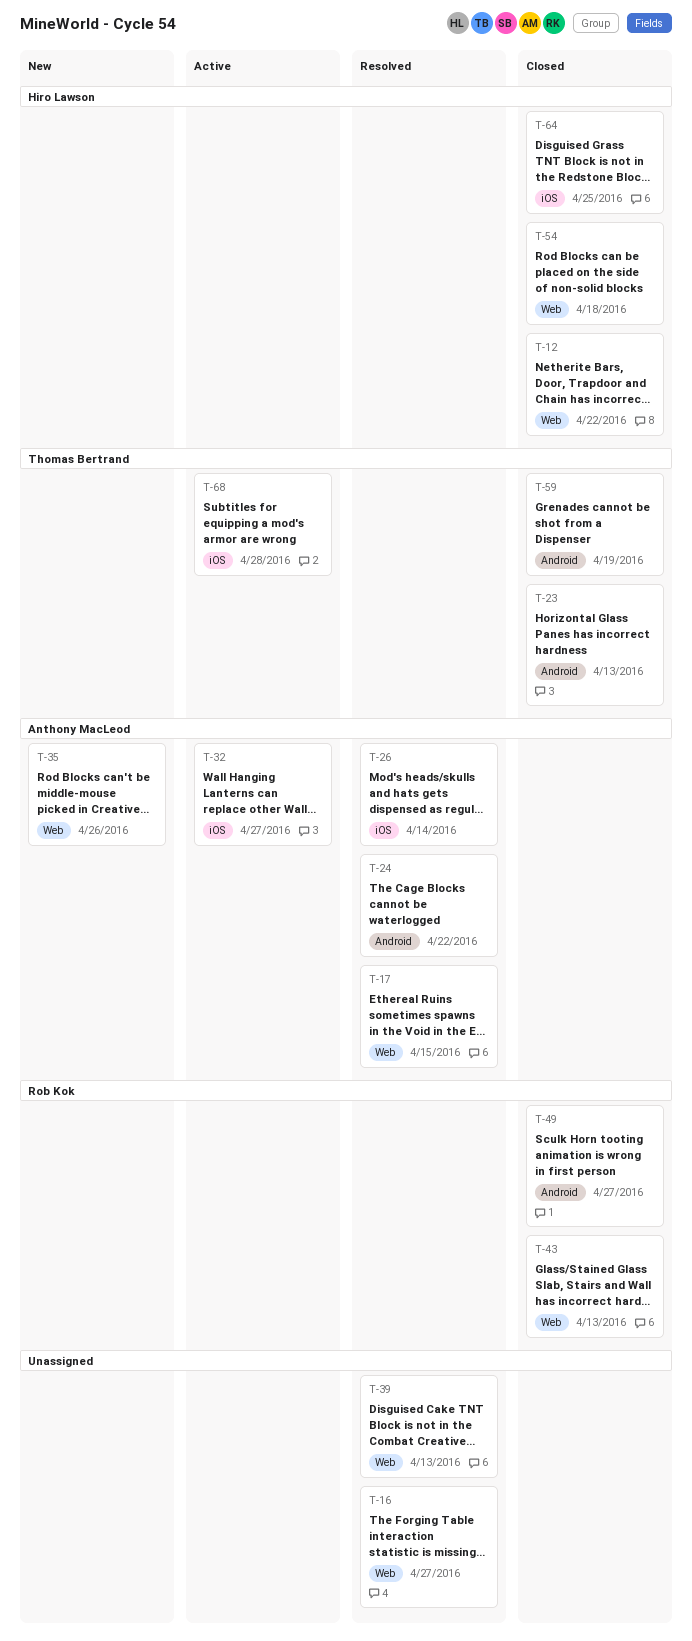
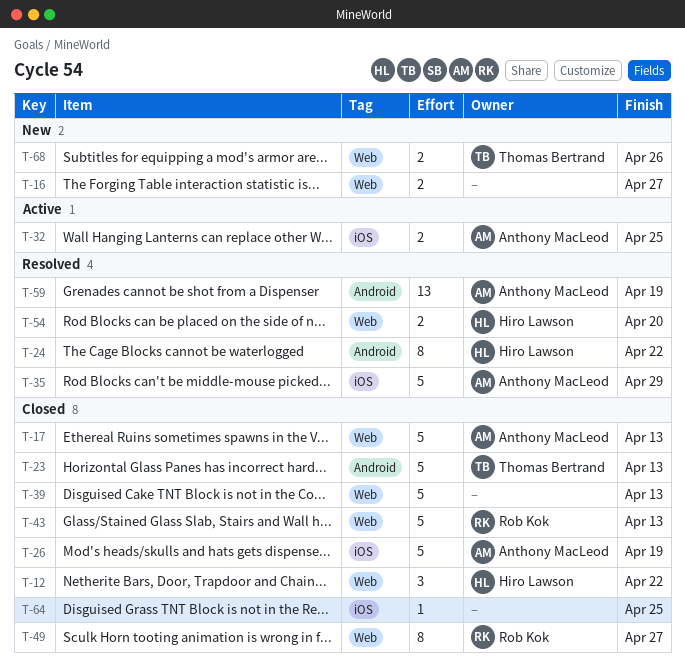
T-16, status: Resolved -> New
T-17, status: Resolved -> Closed
T-17, due: Apr 15 -> Apr 13
T-24, owner: Anthony MacLeod -> Hiro Lawson
T-26, status: Resolved -> Closed
T-26, due: Apr 14 -> Apr 19
T-32, due: Apr 27 -> Apr 25
T-35, status: New -> Resolved
T-35, label: Web -> iOS
T-35, due: Apr 26 -> Apr 29
T-39, status: Resolved -> Closed
T-49, label: Android -> Web
T-54, status: Closed -> Resolved
T-54, due: Apr 18 -> Apr 20
T-59, status: Closed -> Resolved
T-59, owner: Thomas Bertrand -> Anthony MacLeod
T-64, owner: Hiro Lawson -> none
T-68, status: Active -> New
T-68, label: iOS -> Web
T-68, due: Apr 28 -> Apr 26

